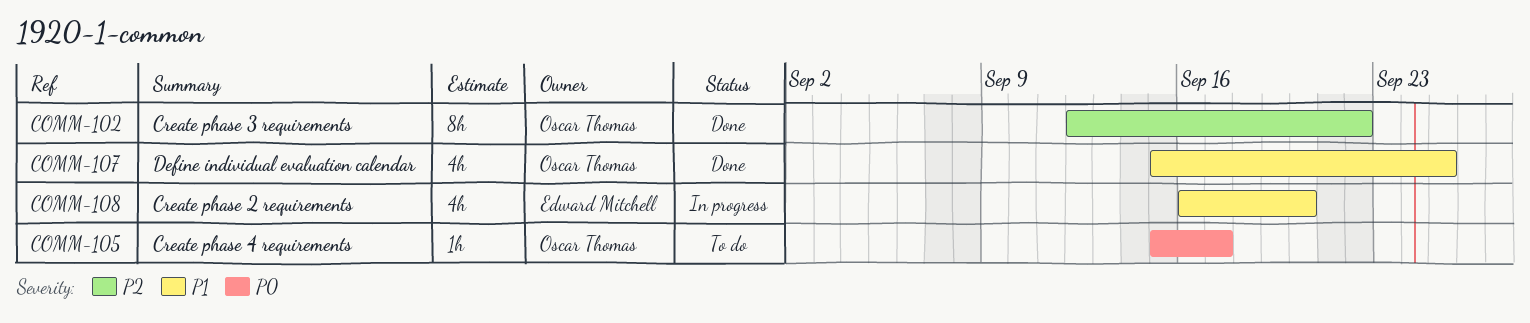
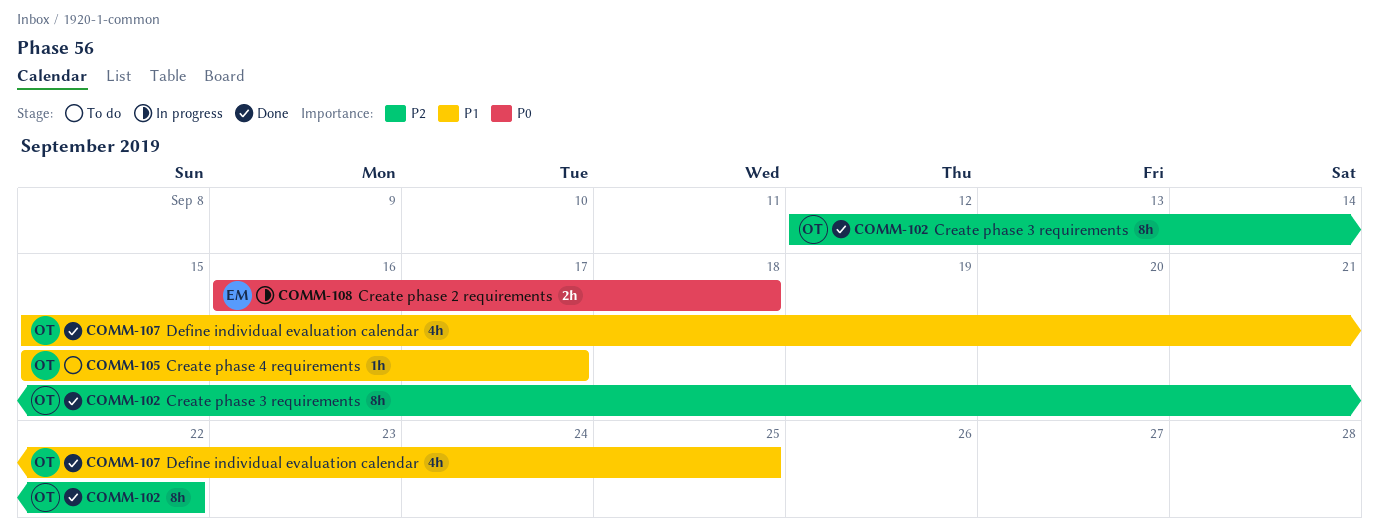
COMM-105, priority: P0 -> P1
COMM-108, priority: P1 -> P0
COMM-108, estimate: 4h -> 2h
COMM-108, due: Sep 20 -> Sep 18

